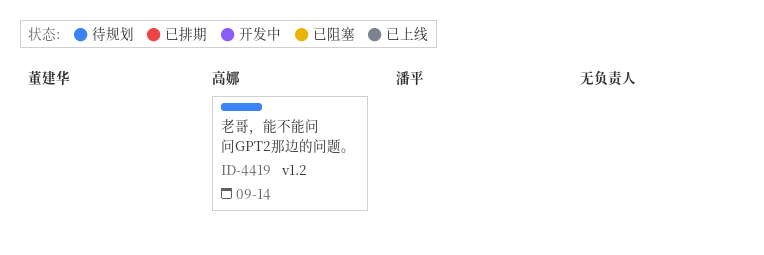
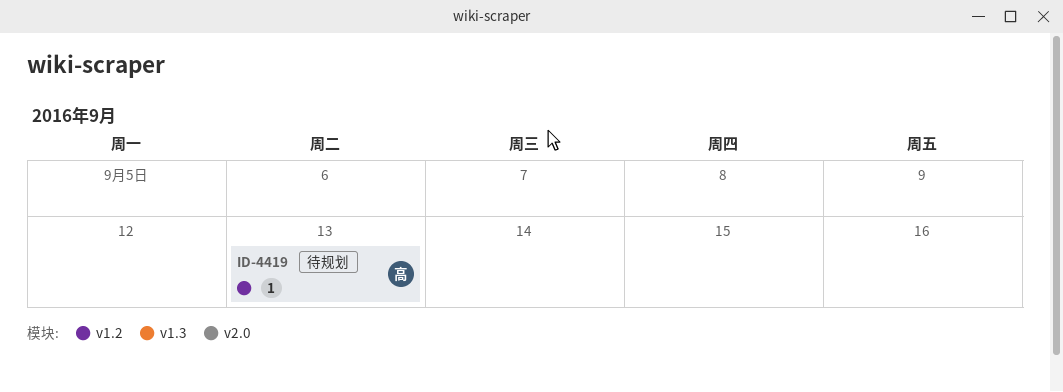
ID-4419, due: Sep 14 -> Sep 13

